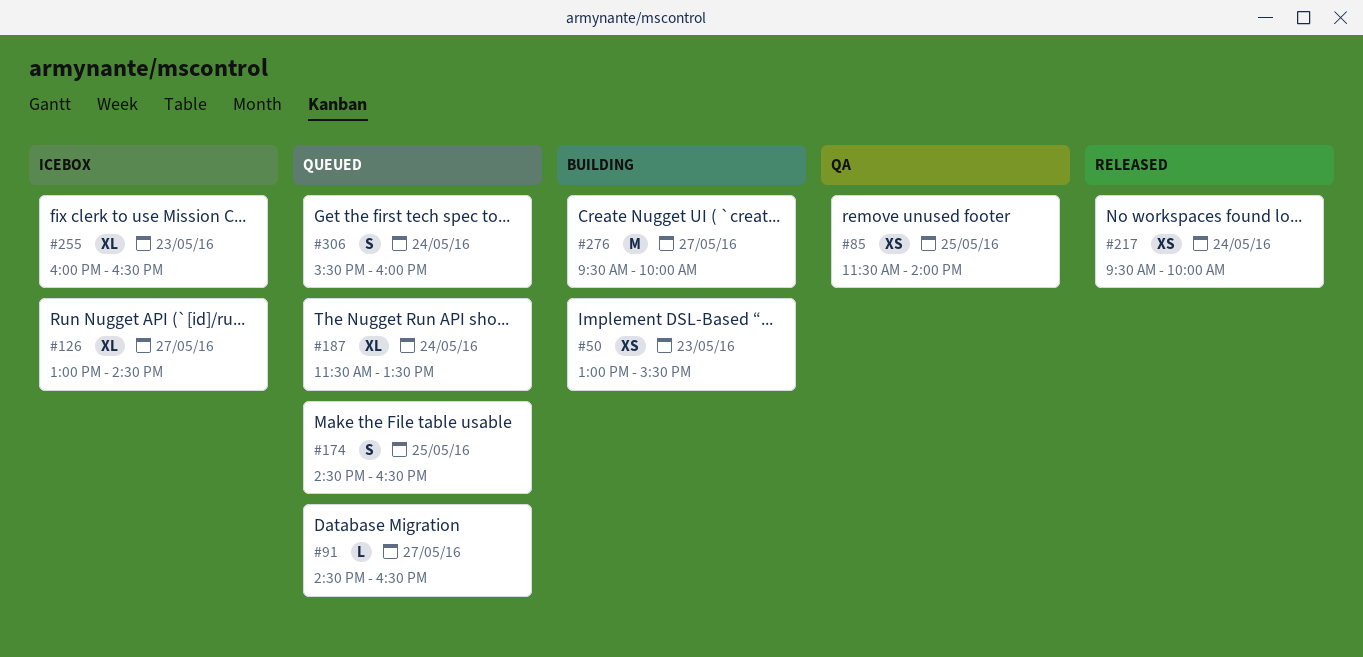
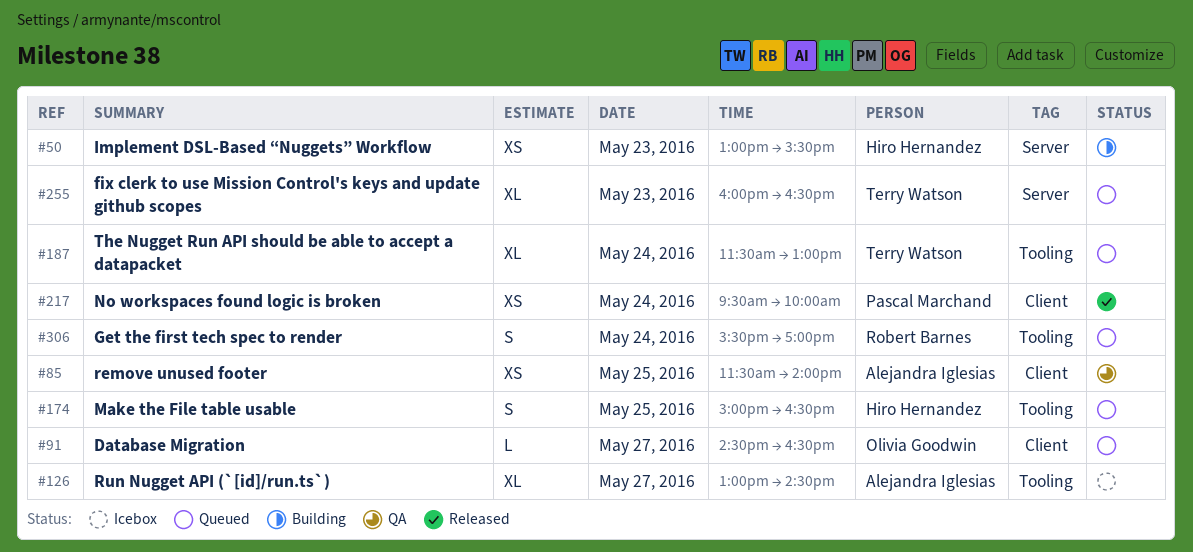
#174, begins: 14:30 -> 15:00
#187, ends: 13:30 -> 13:00
#255, status: Icebox -> Queued
#276: present -> none
#306, ends: 16:00 -> 17:00

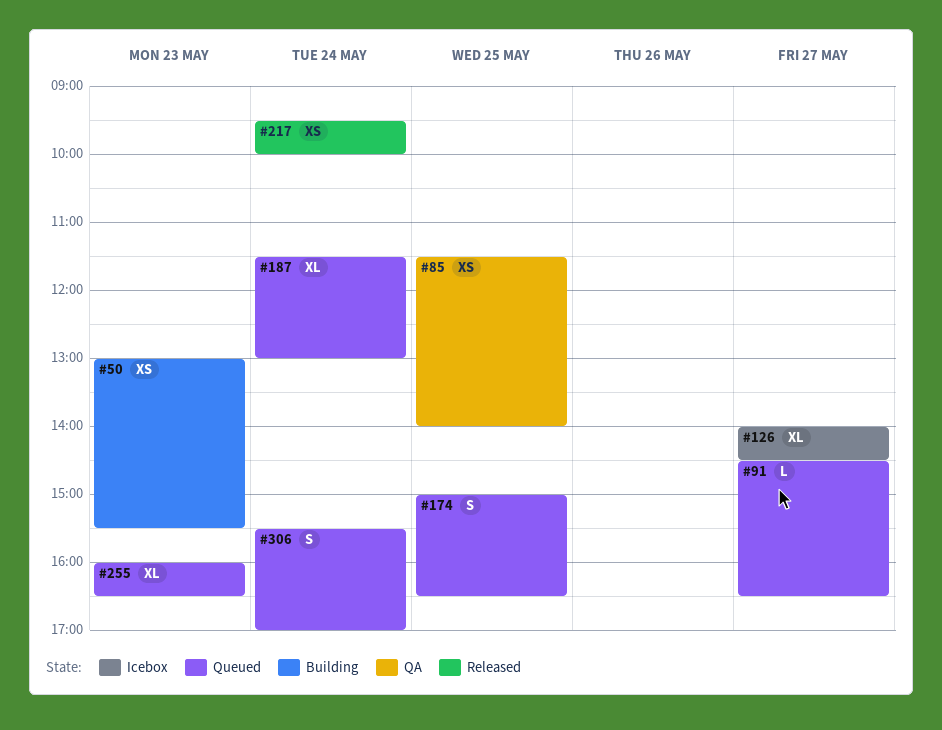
#126, begins: 13:00 -> 14:00

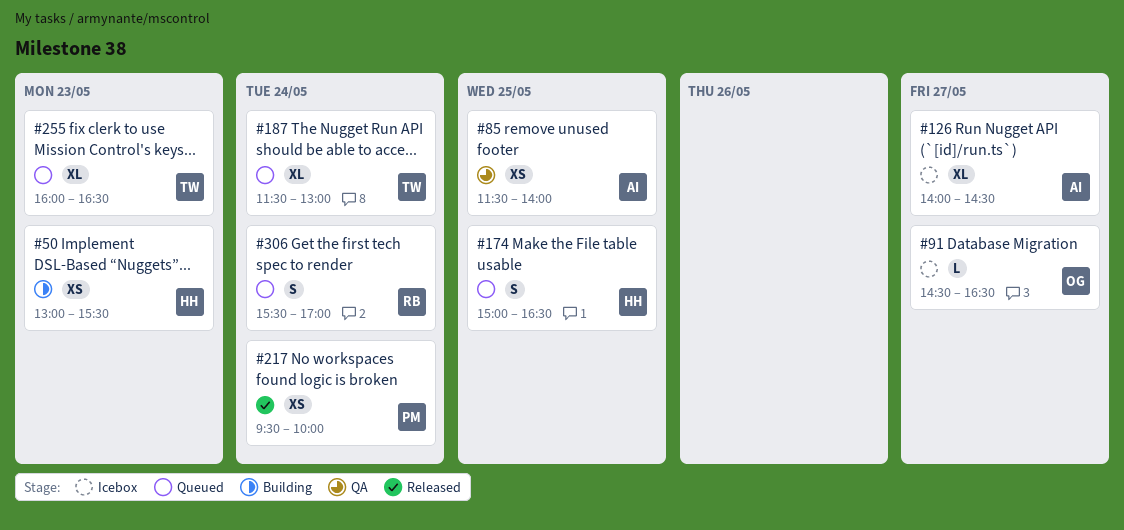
#91, status: Queued -> Icebox

